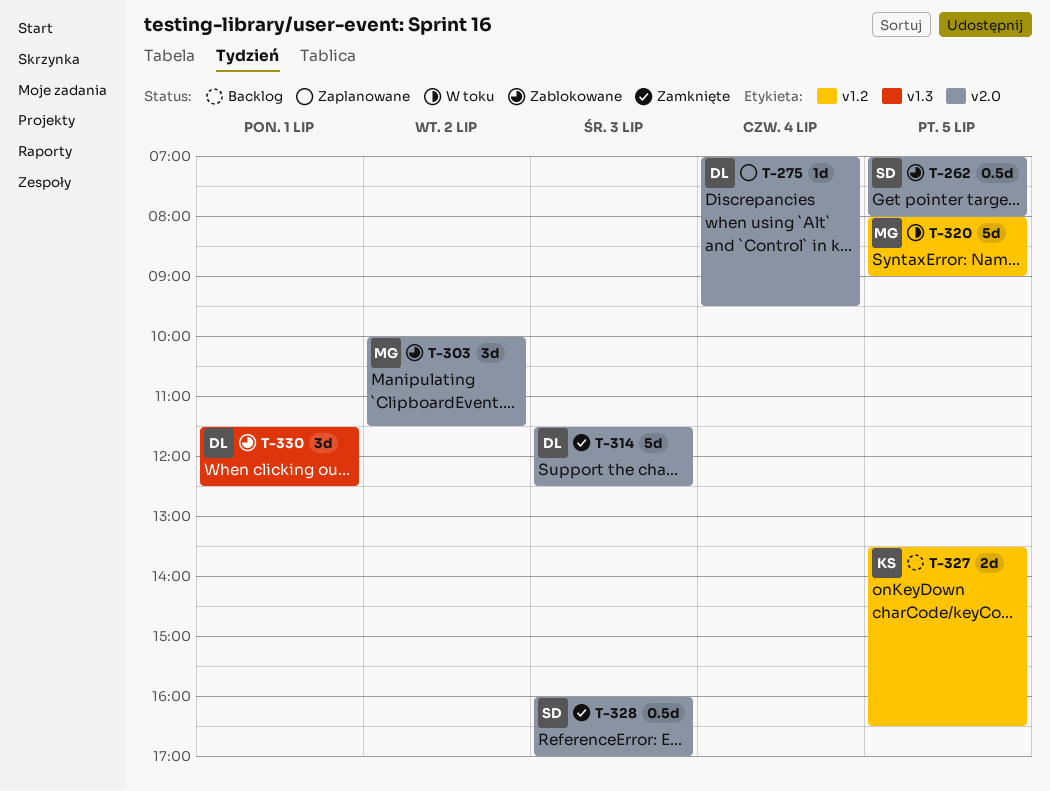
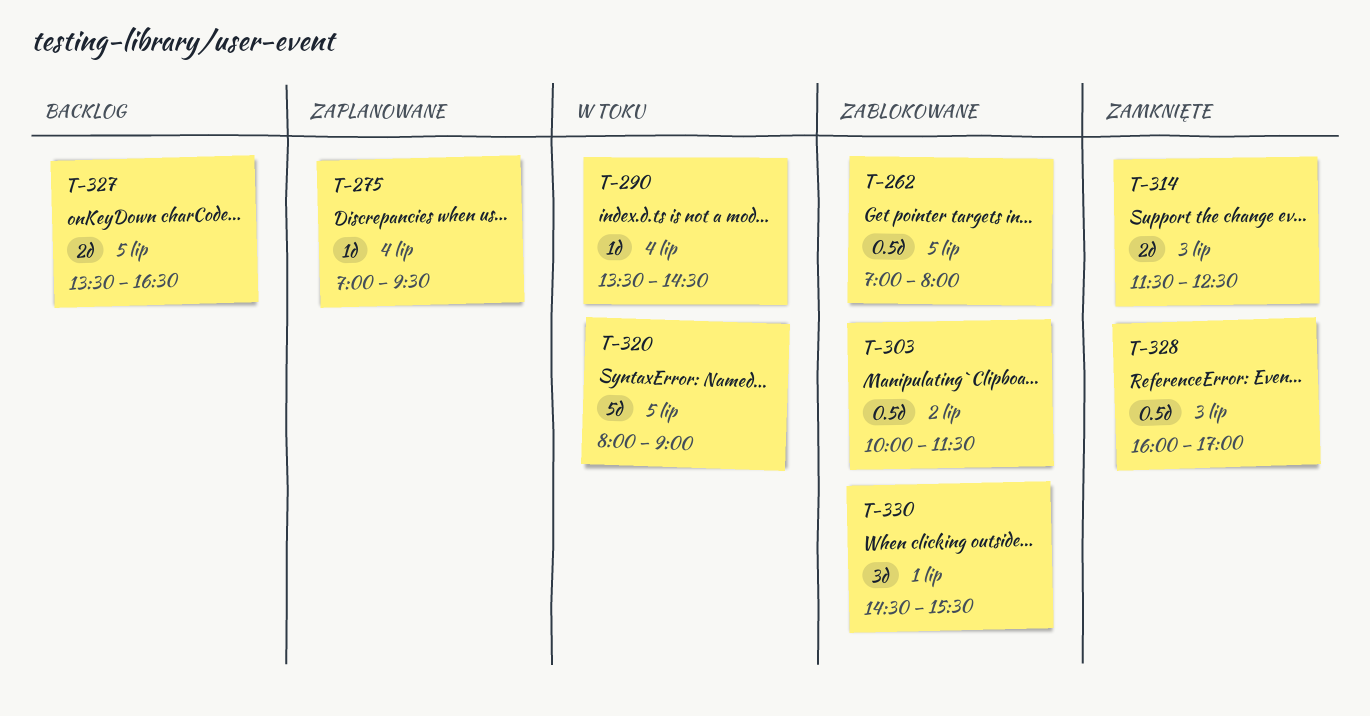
T-290: none -> present
T-303, estimate: 3d -> 0.5d
T-314, estimate: 5d -> 2d
T-330, begins: 11:30 -> 14:30
T-330, ends: 12:30 -> 15:30

